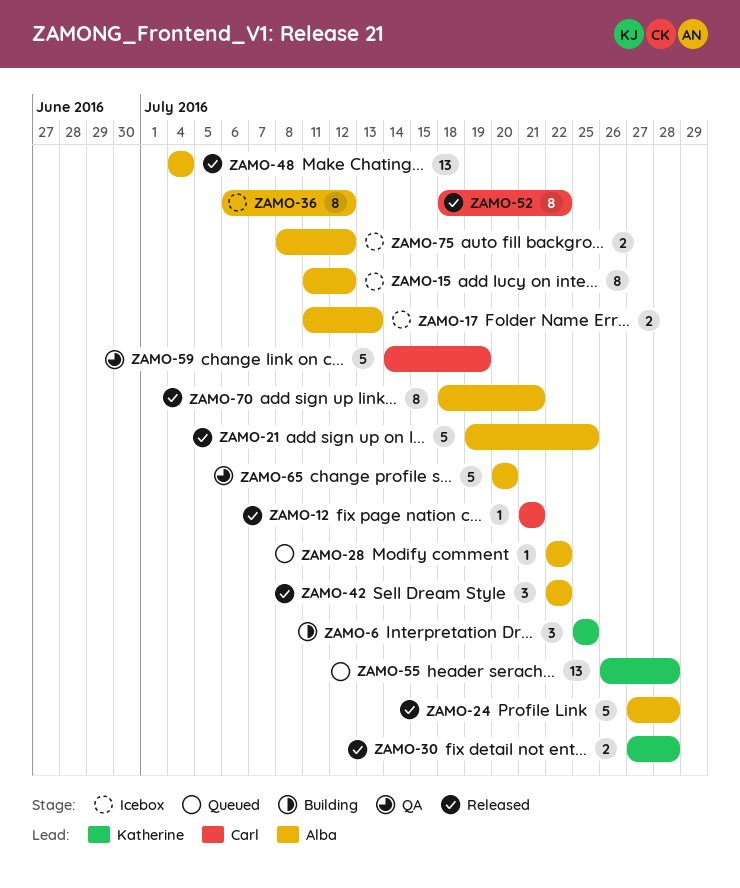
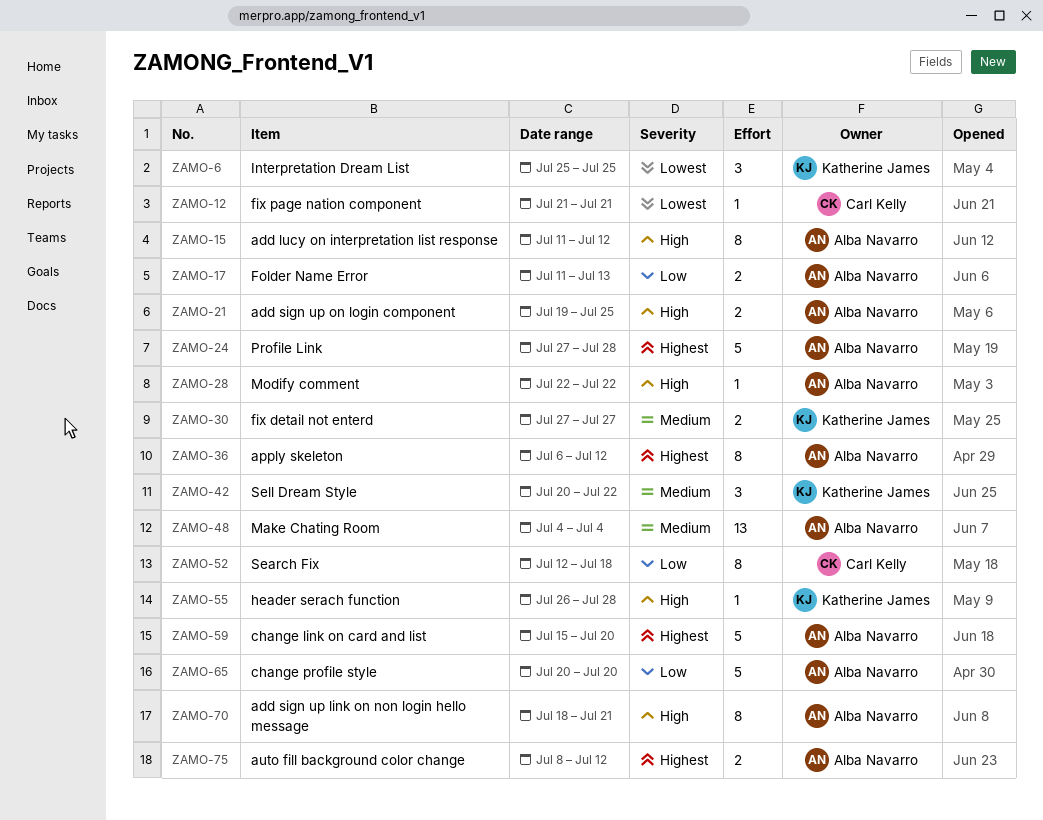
ZAMO-21, estimate: 5 -> 2
ZAMO-30, due: Jul 28 -> Jul 27
ZAMO-42, owner: Alba Navarro -> Katherine James
ZAMO-42, start: Jul 22 -> Jul 20
ZAMO-52, start: Jul 18 -> Jul 12
ZAMO-52, due: Jul 22 -> Jul 18
ZAMO-55, estimate: 13 -> 1
ZAMO-59, owner: Carl Kelly -> Alba Navarro
ZAMO-59, start: Jul 14 -> Jul 15
ZAMO-59, due: Jul 19 -> Jul 20

